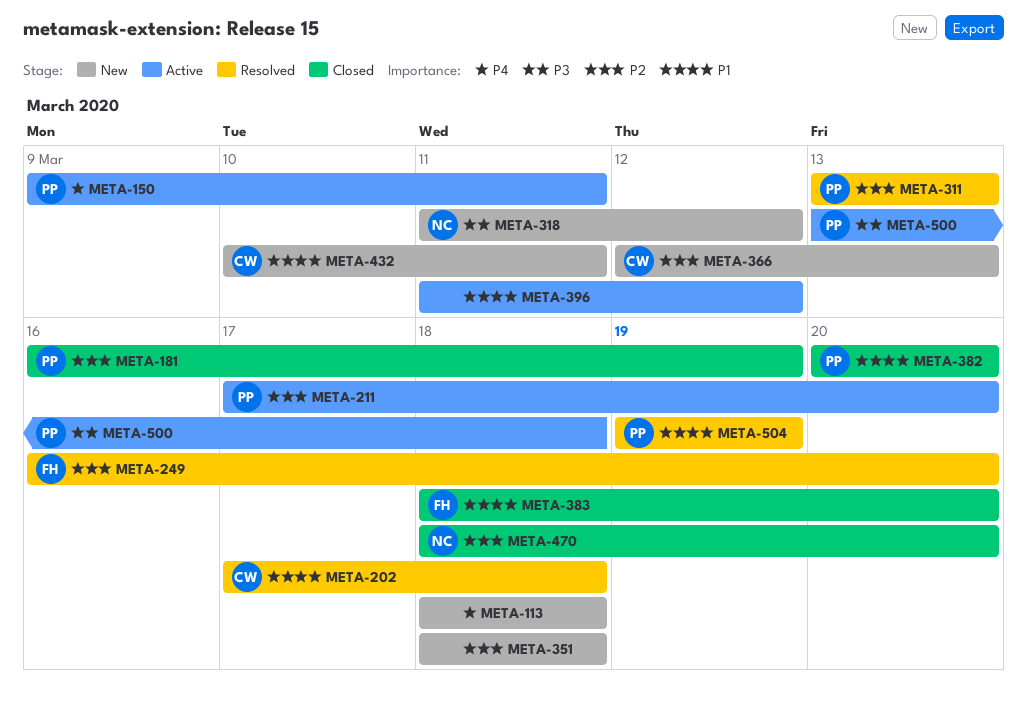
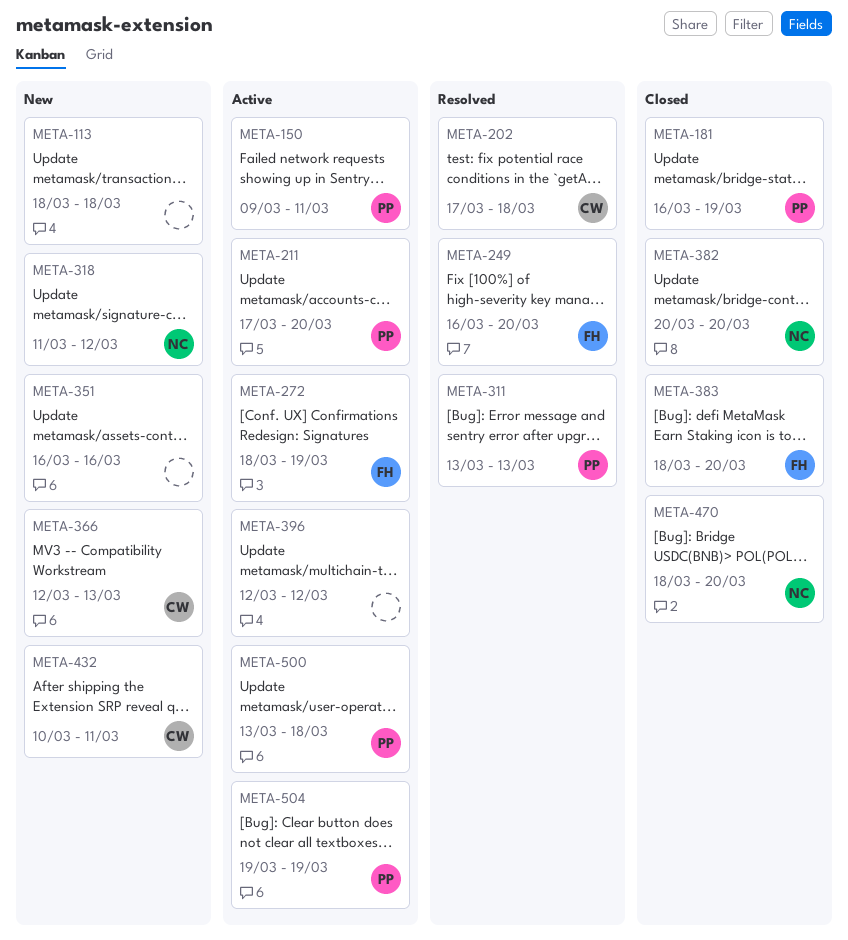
META-272: none -> present
META-351, start: Mar 18 -> Mar 16
META-351, due: Mar 18 -> Mar 16
META-382, owner: PP -> NC
META-396, start: Mar 11 -> Mar 12
META-504, status: Resolved -> Active

